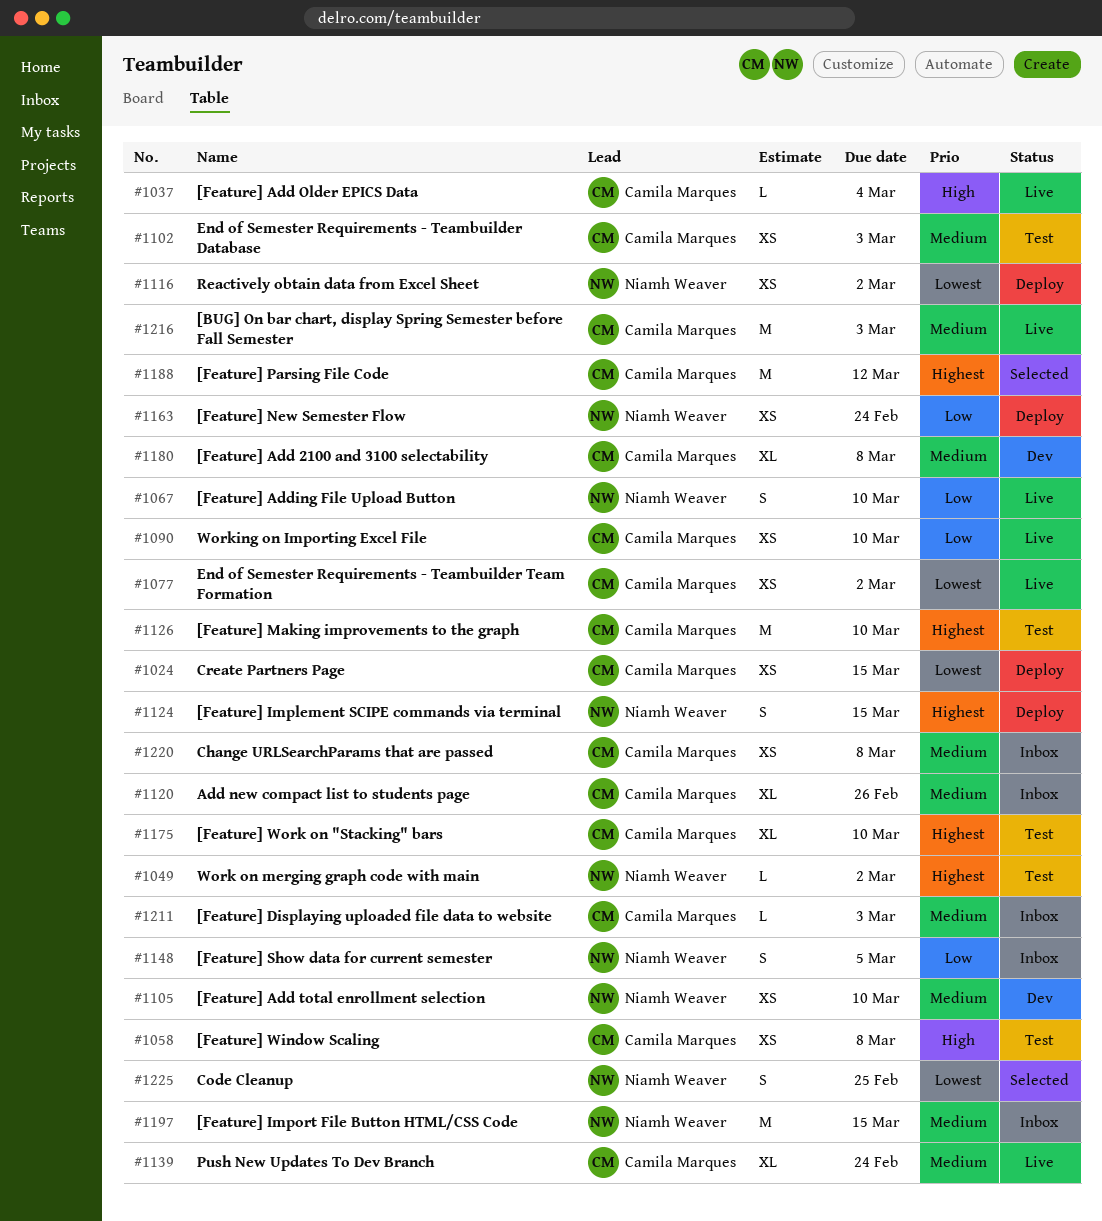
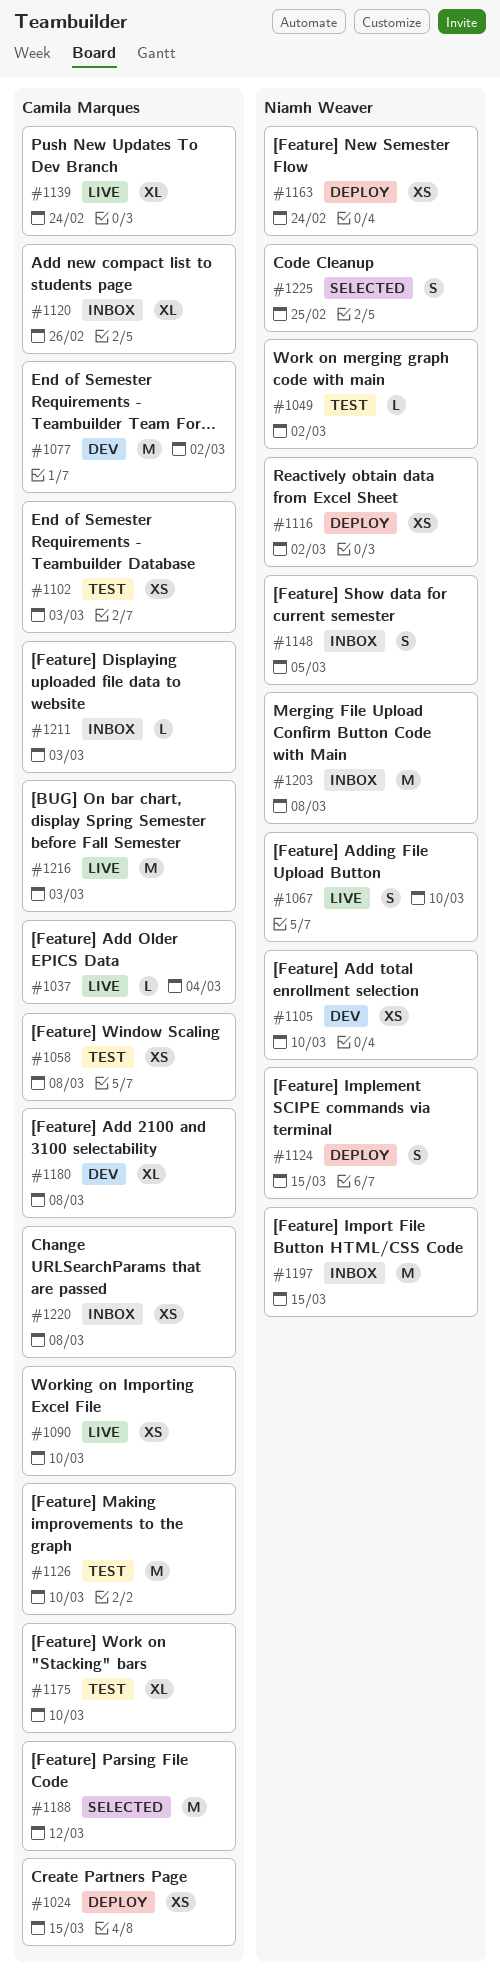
#1077, status: Live -> Dev
#1077, estimate: XS -> M
#1203: none -> present

